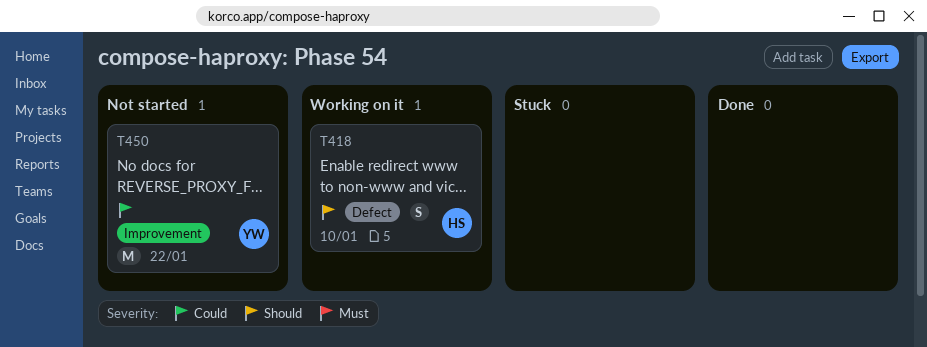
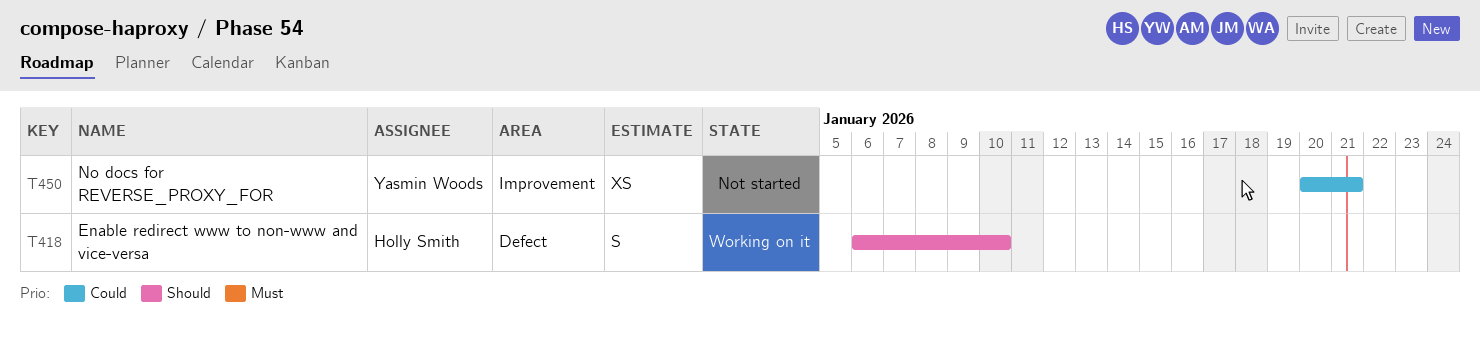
T450, estimate: M -> XS
T450, due: Jan 22 -> Jan 21

